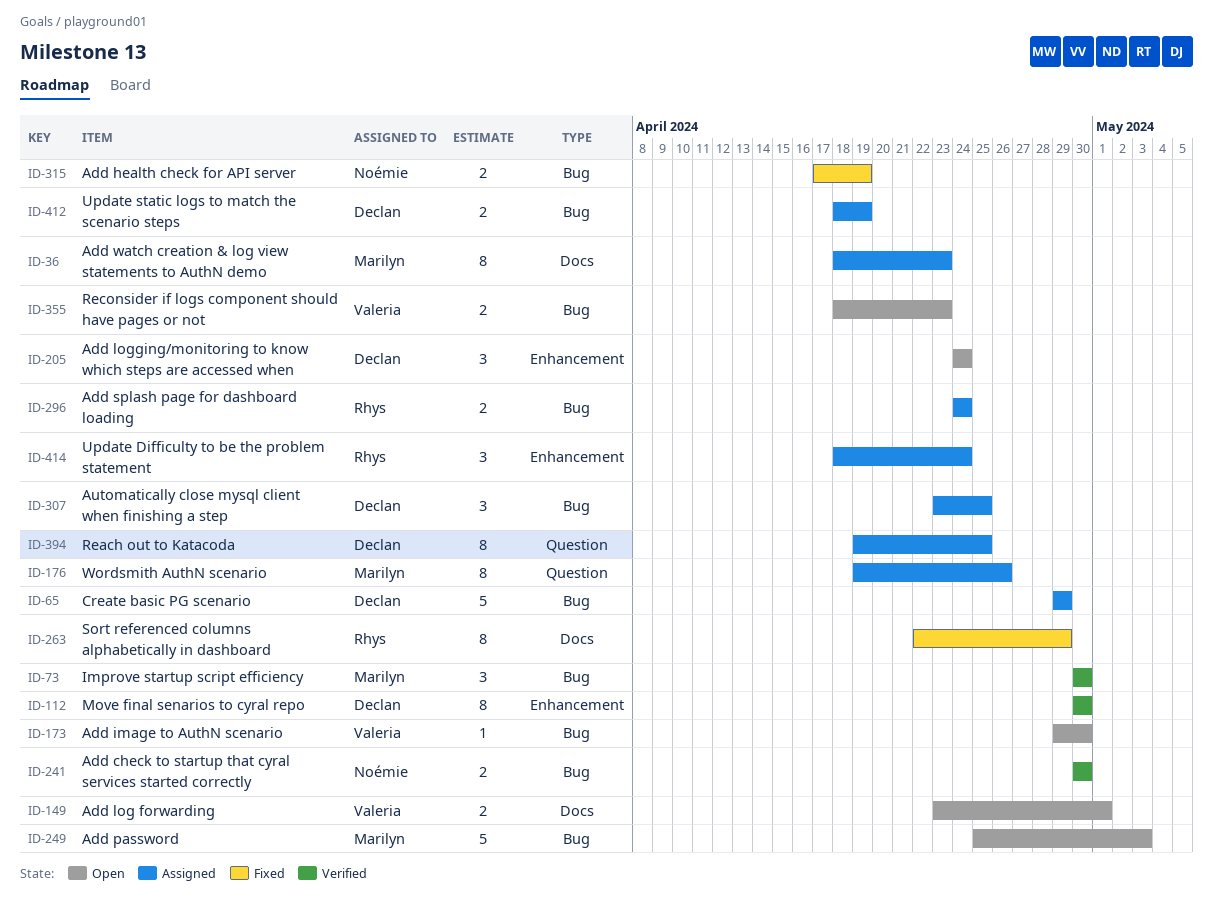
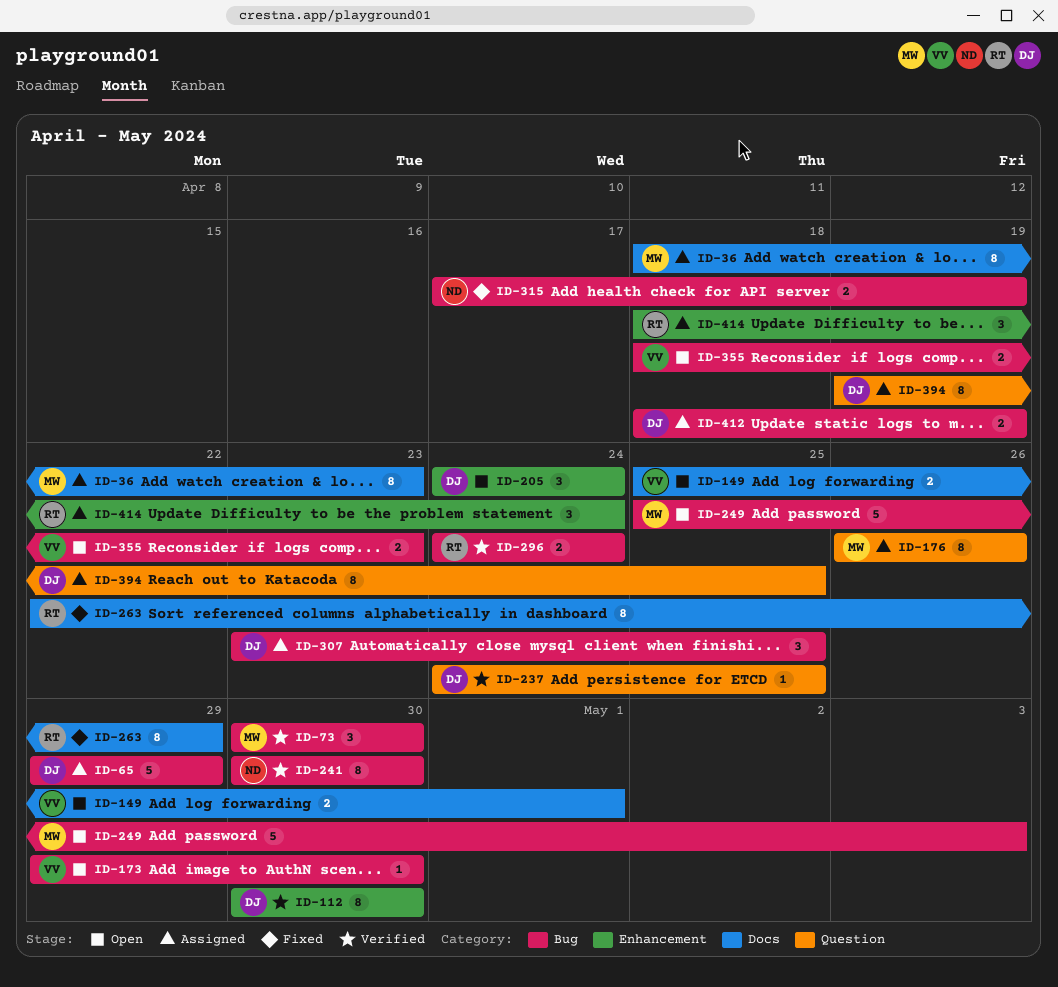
ID-149, start: Apr 23 -> Apr 25
ID-176, start: Apr 19 -> Apr 26
ID-237: none -> present
ID-241, estimate: 2 -> 8
ID-296, status: Assigned -> Verified

